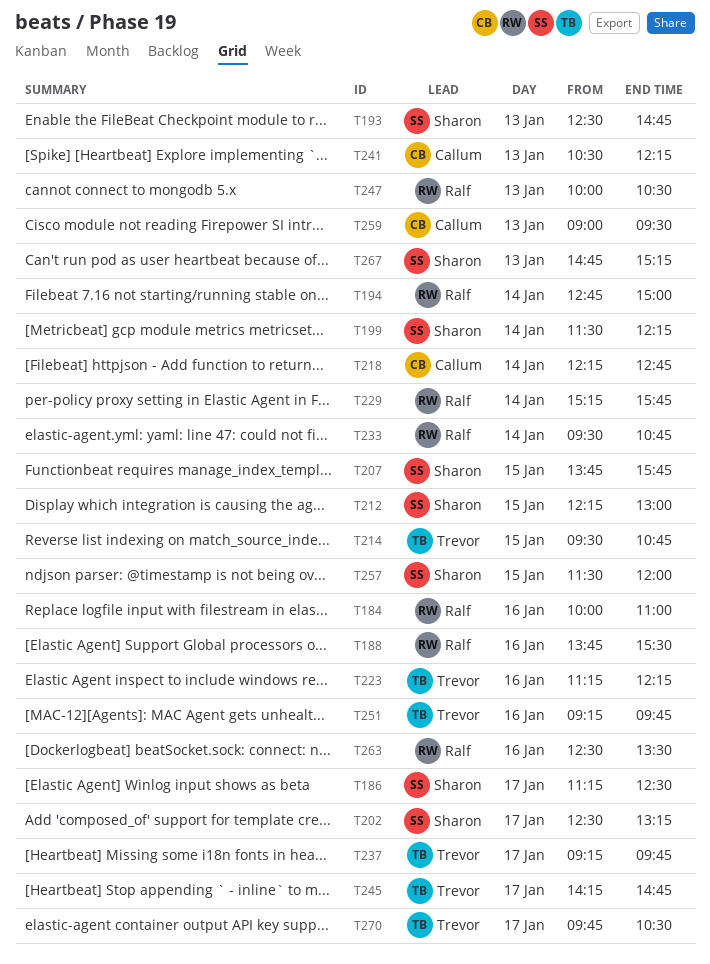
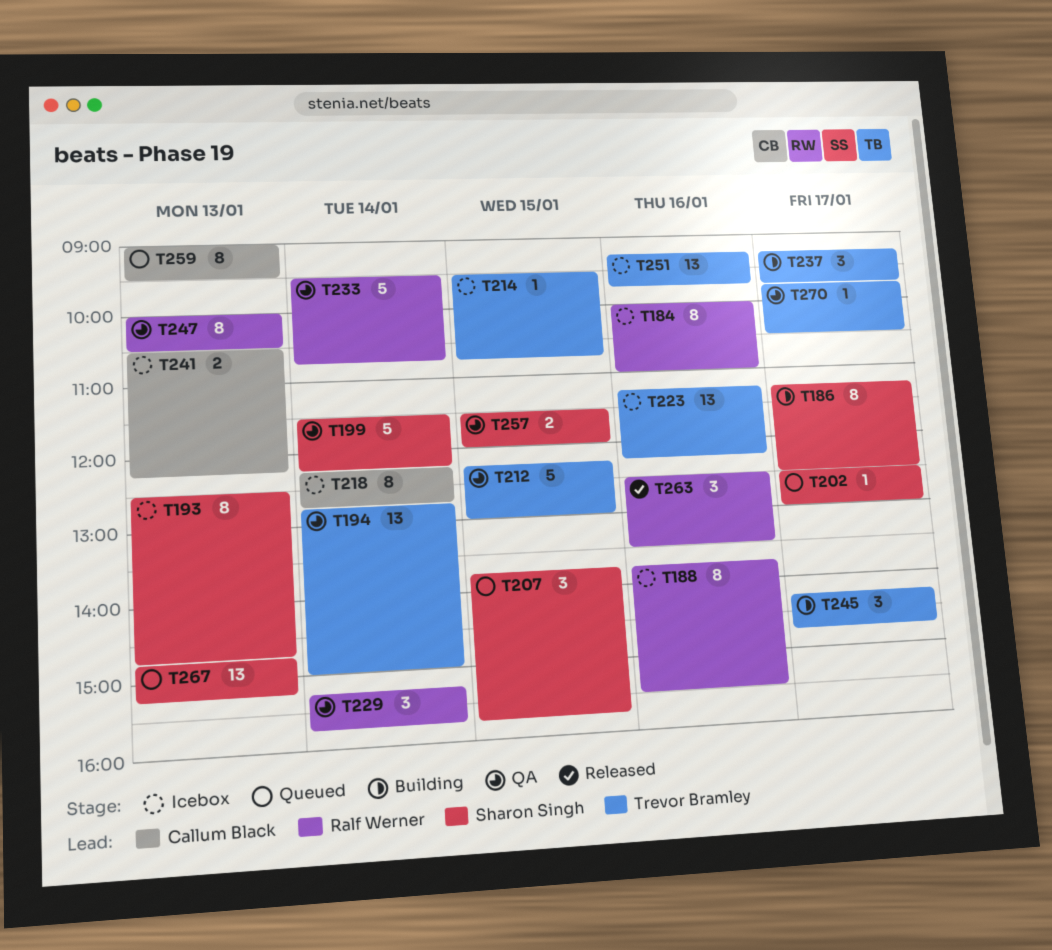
T194, owner: Ralf Werner -> Trevor Bramley
T202, ends: 13:15 -> 13:00
T212, owner: Sharon Singh -> Trevor Bramley

